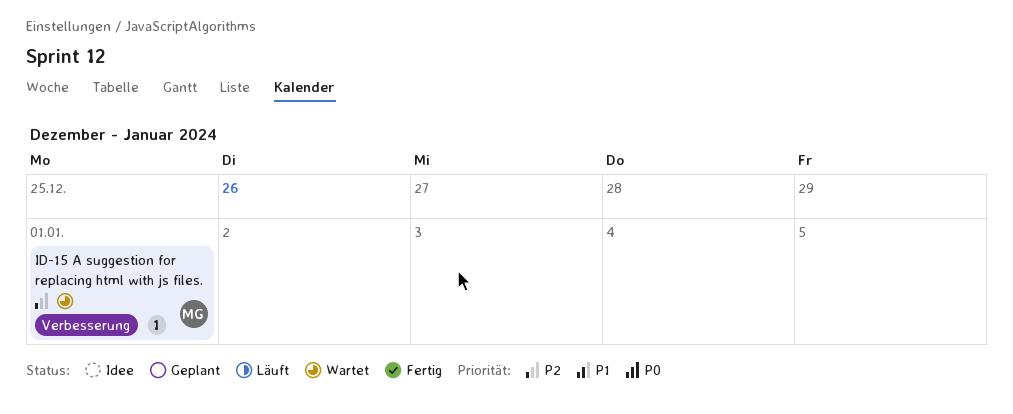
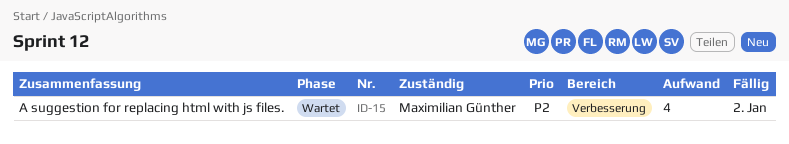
ID-15, estimate: 1 -> 4
ID-15, due: Jan 1 -> Jan 2

